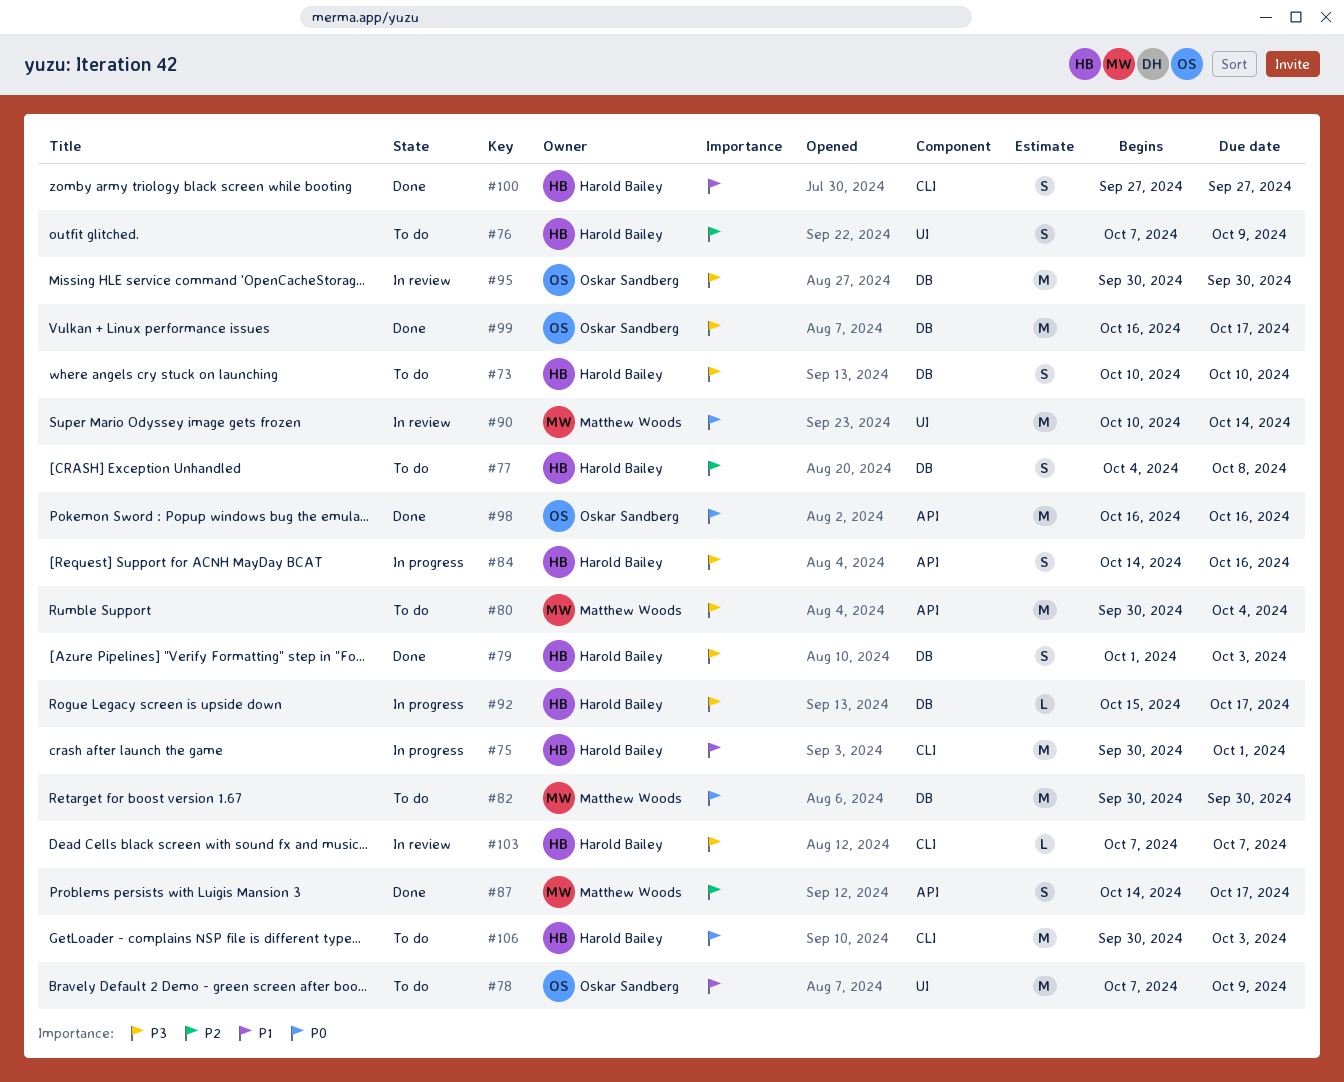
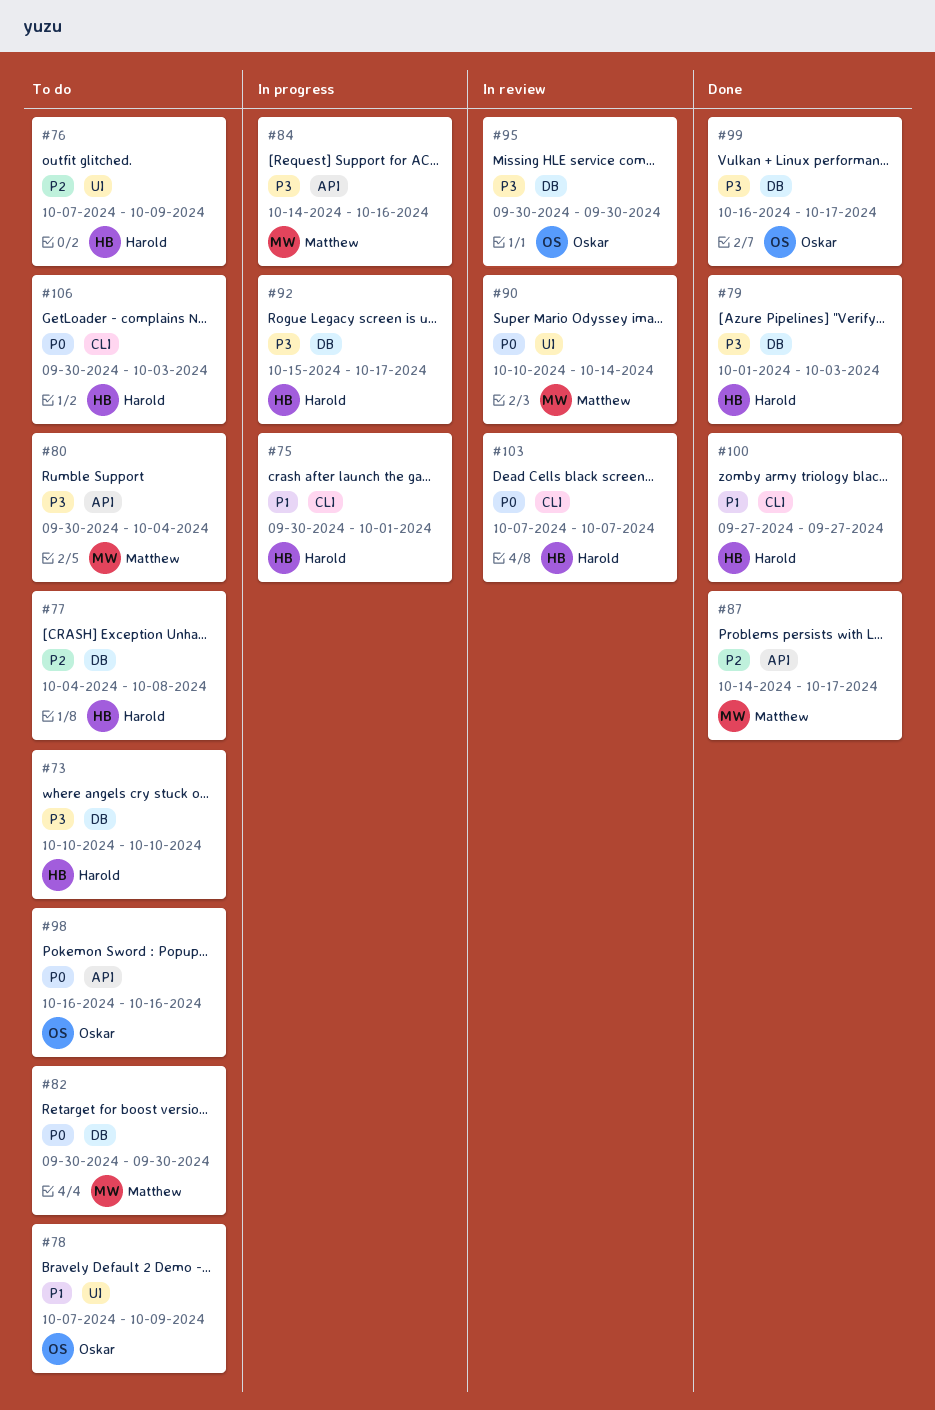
#84, owner: Harold Bailey -> Matthew Woods
#98, status: Done -> To do
#103, priority: P3 -> P0

